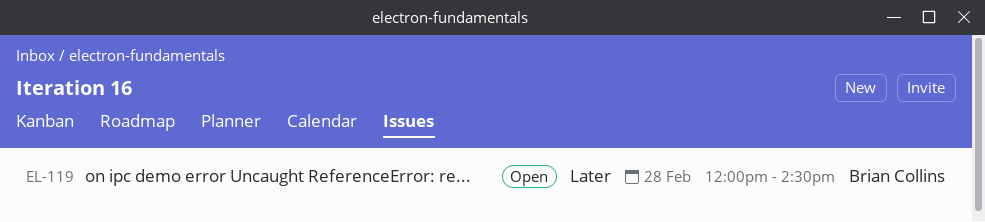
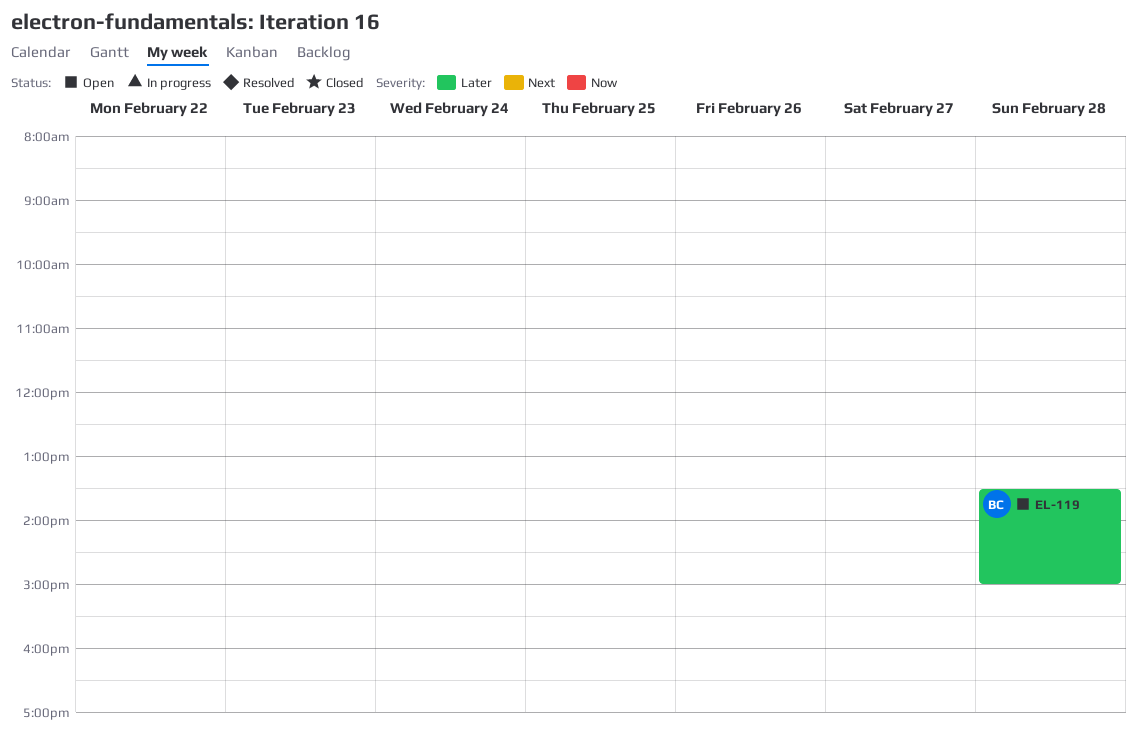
EL-119, begins: 12:00 -> 13:30
EL-119, ends: 14:30 -> 15:00

